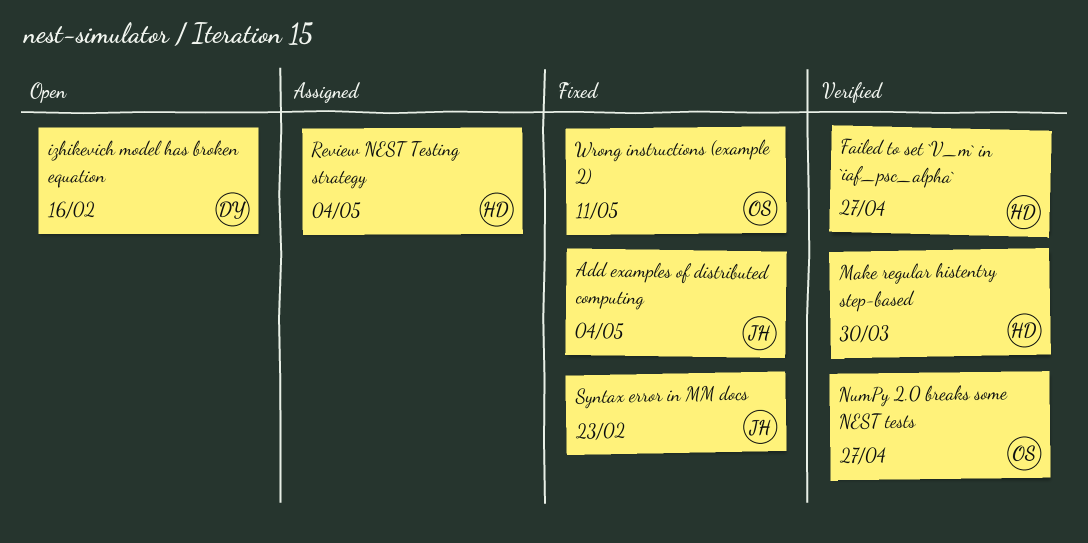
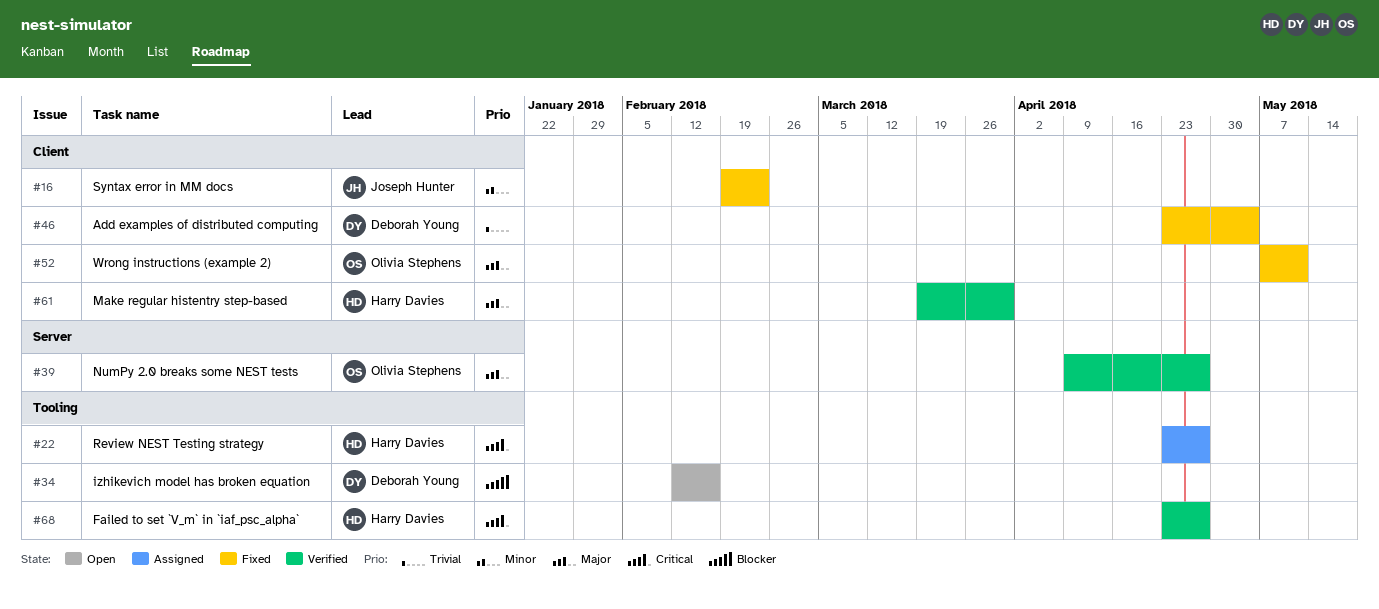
Add examples of distributed computing, owner: Joseph Hunter -> Deborah Young
Review NEST Testing strategy, due: May 4 -> Apr 27

